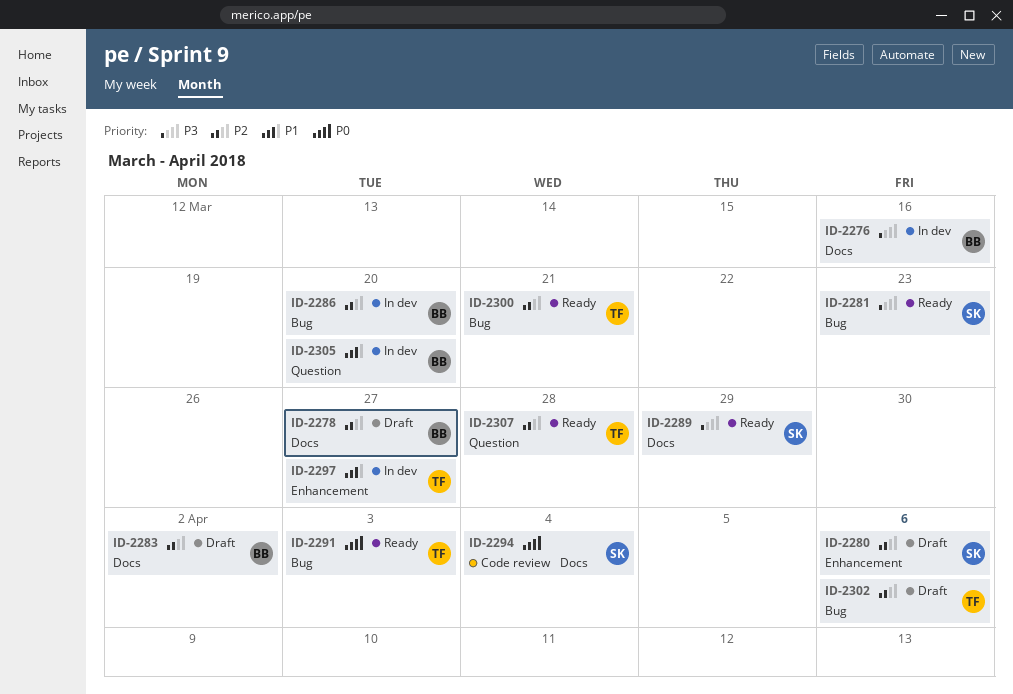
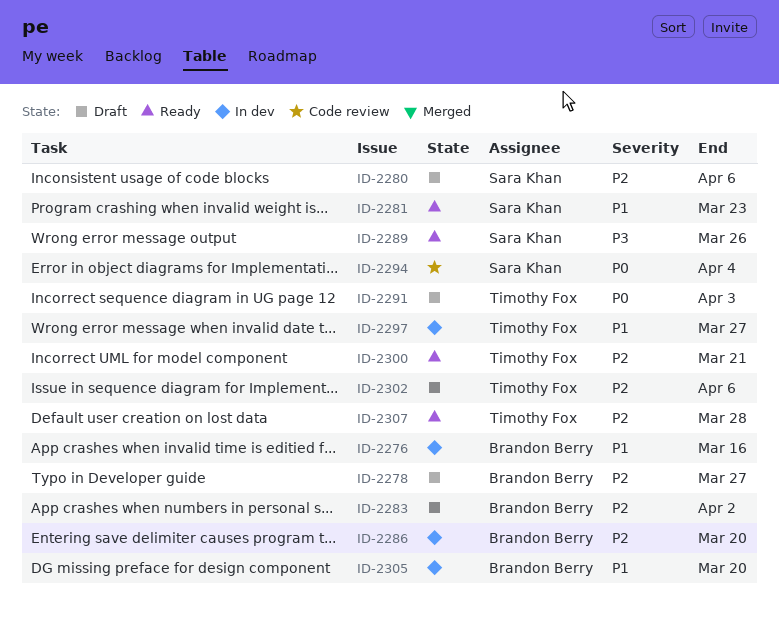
ID-2276, priority: P3 -> P1
ID-2281, priority: P3 -> P1
ID-2289, due: Mar 29 -> Mar 26
ID-2291, status: Ready -> Draft

